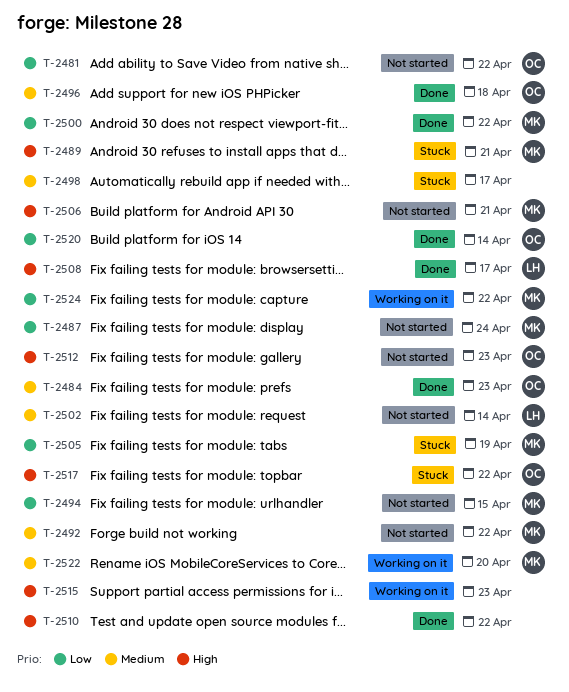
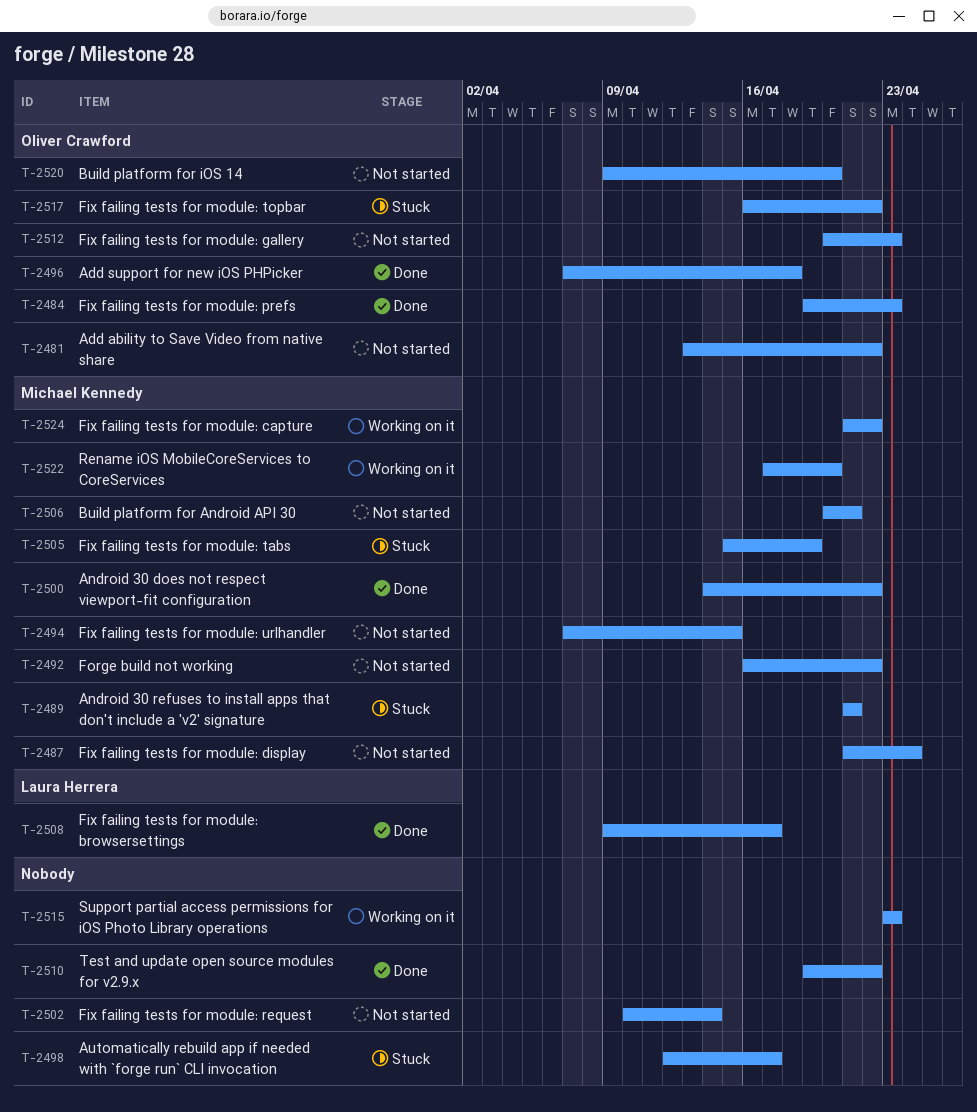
T-2502, owner: Laura Herrera -> none
T-2520, status: Done -> Not started
T-2520, due: Apr 14 -> Apr 20

